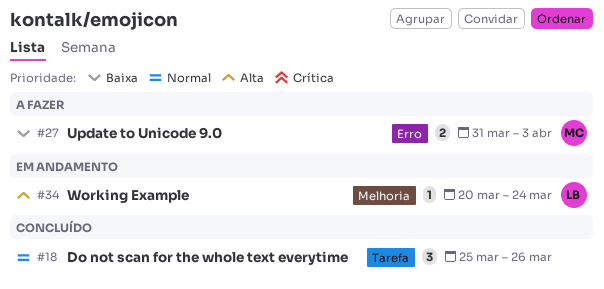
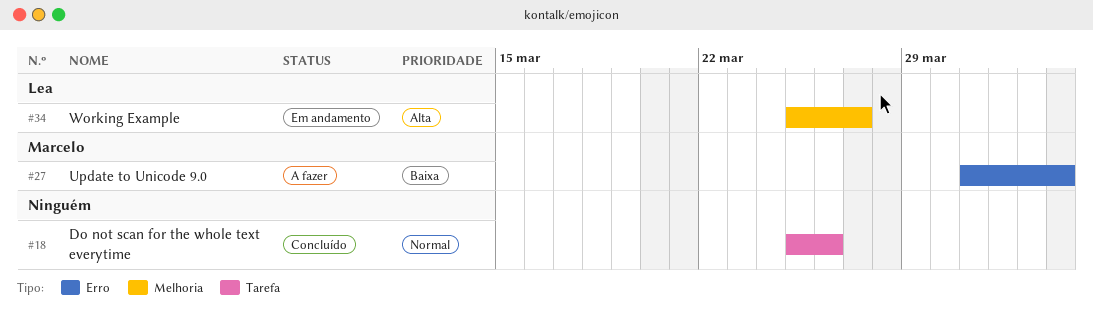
#34, start: Mar 20 -> Mar 25
#34, due: Mar 24 -> Mar 27

